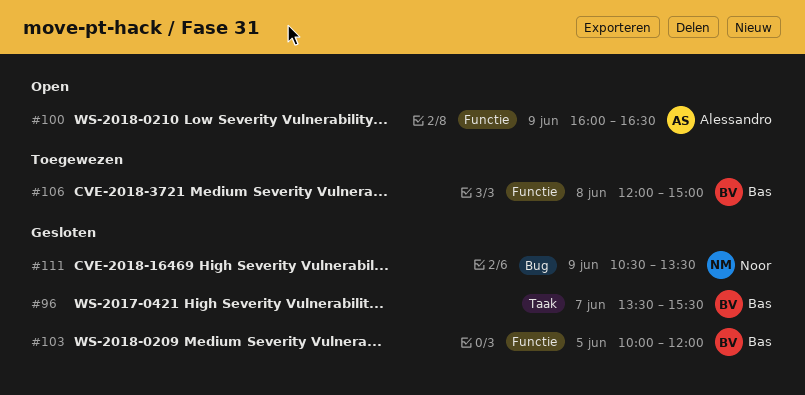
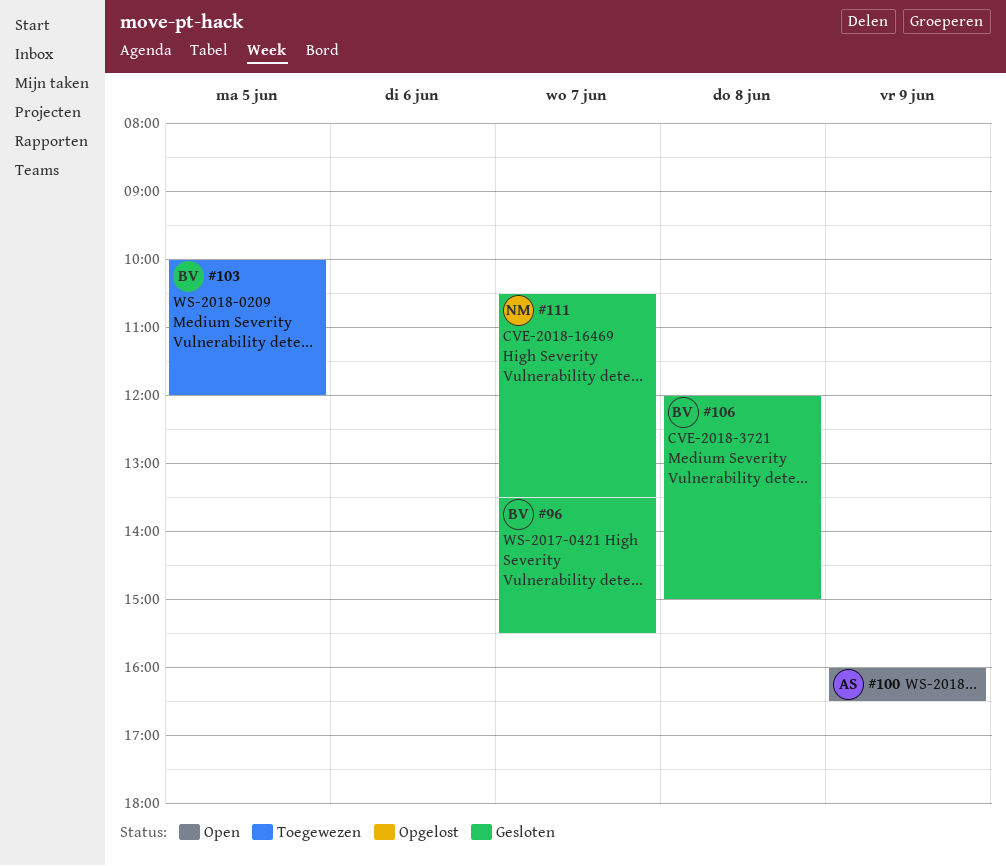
#103, status: Gesloten -> Toegewezen
#106, status: Toegewezen -> Gesloten
#111, day: Jun 9 -> Jun 7

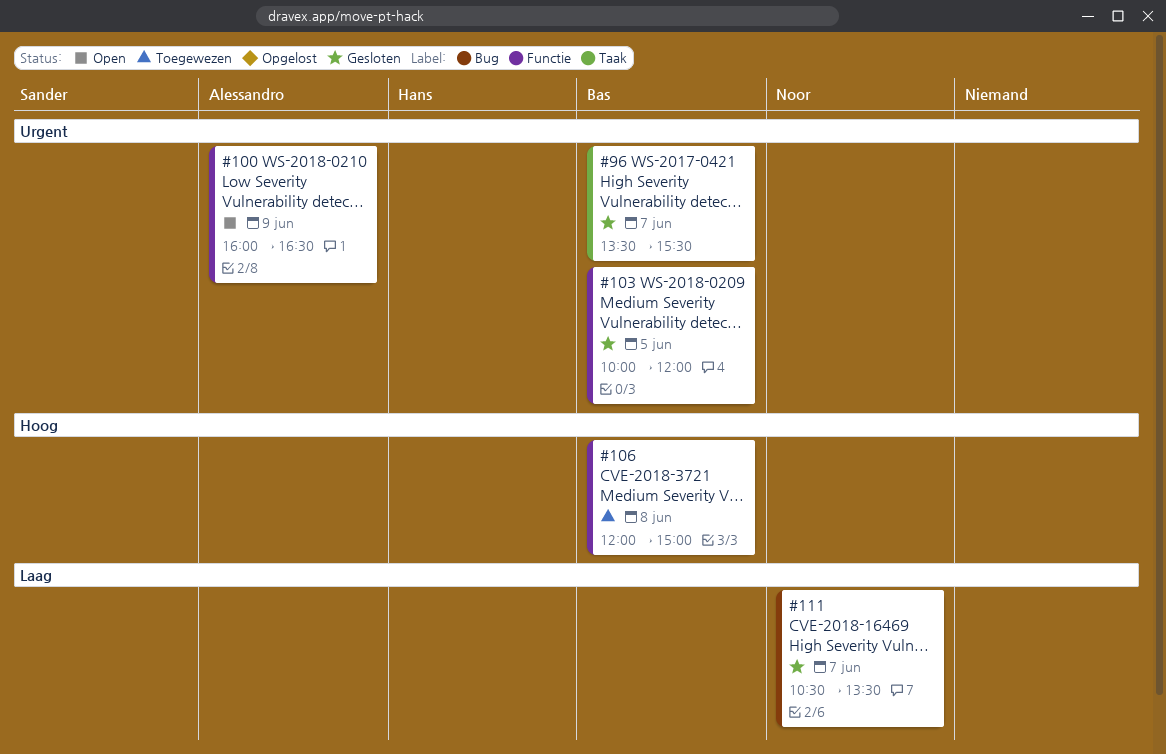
#103, status: Toegewezen -> Gesloten
#106, status: Gesloten -> Toegewezen

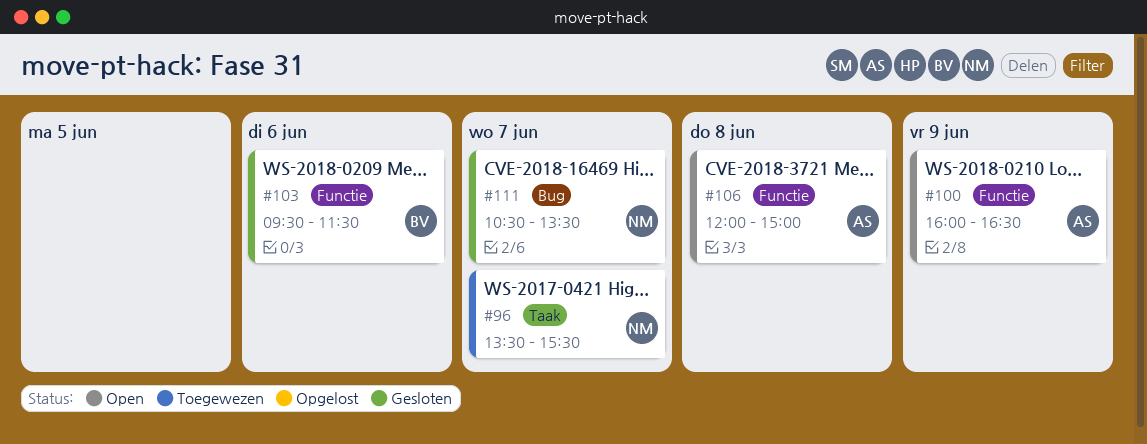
#96, status: Gesloten -> Toegewezen
#96, owner: Bas -> Noor
#103, day: Jun 5 -> Jun 6
#103, begins: 10:00 -> 09:30
#103, ends: 12:00 -> 11:30
#106, status: Toegewezen -> Open
#106, owner: Bas -> Alessandro

